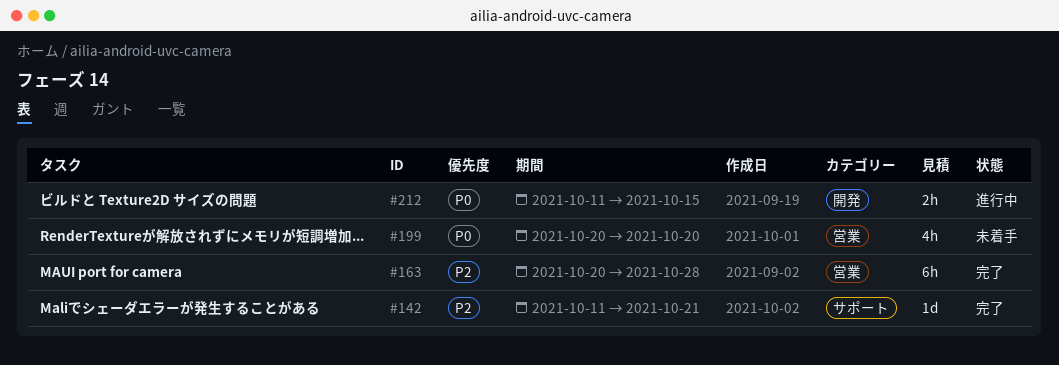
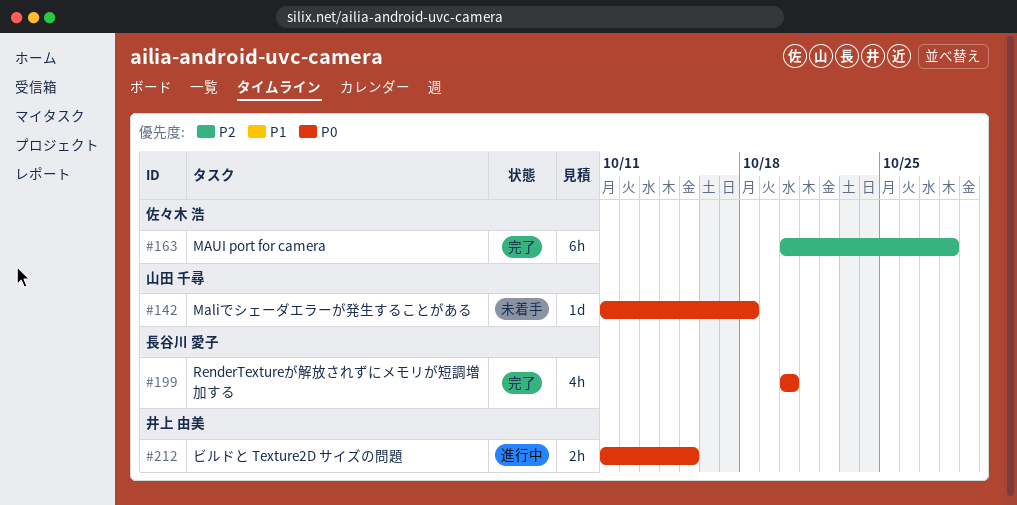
#142, status: 完了 -> 未着手
#142, priority: P2 -> P0
#142, due: Oct 21 -> Oct 18
#199, status: 未着手 -> 完了

